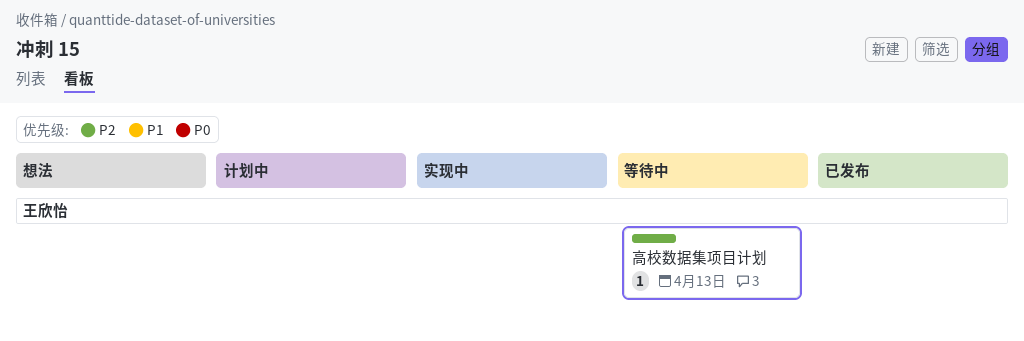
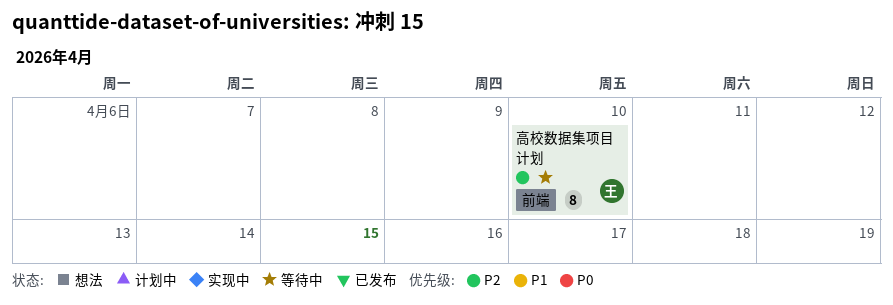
高校数据集项目计划, estimate: 1 -> 8
高校数据集项目计划, due: Apr 13 -> Apr 10

